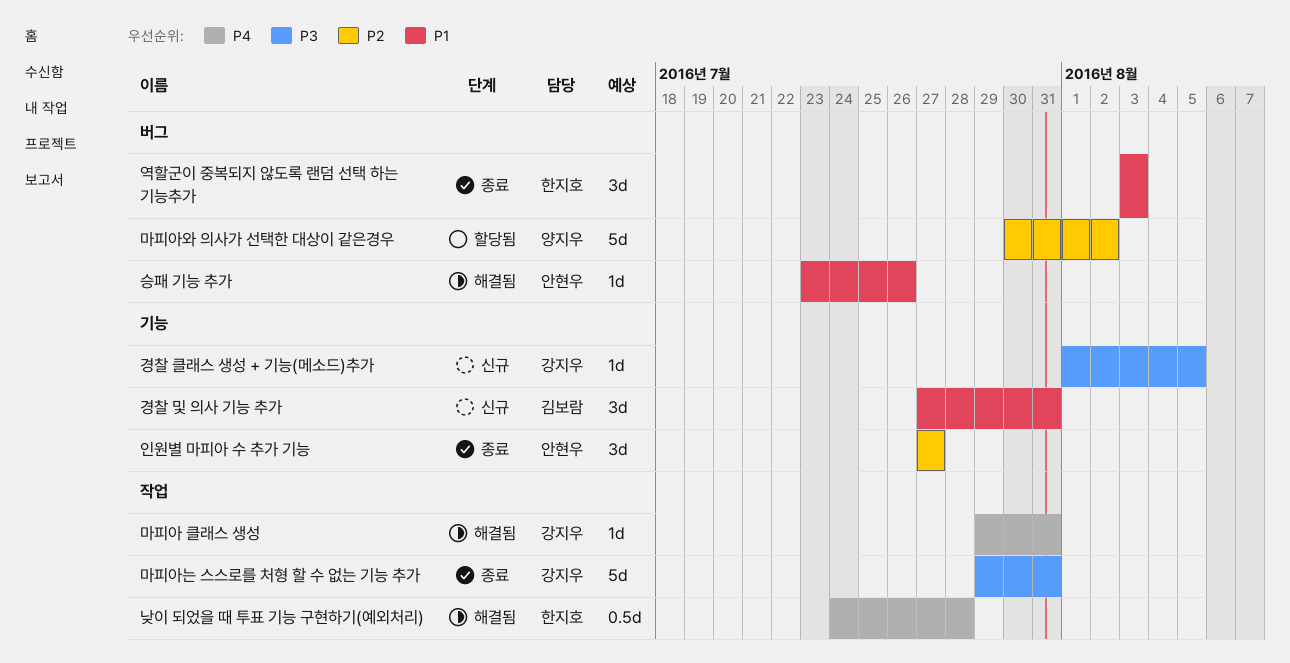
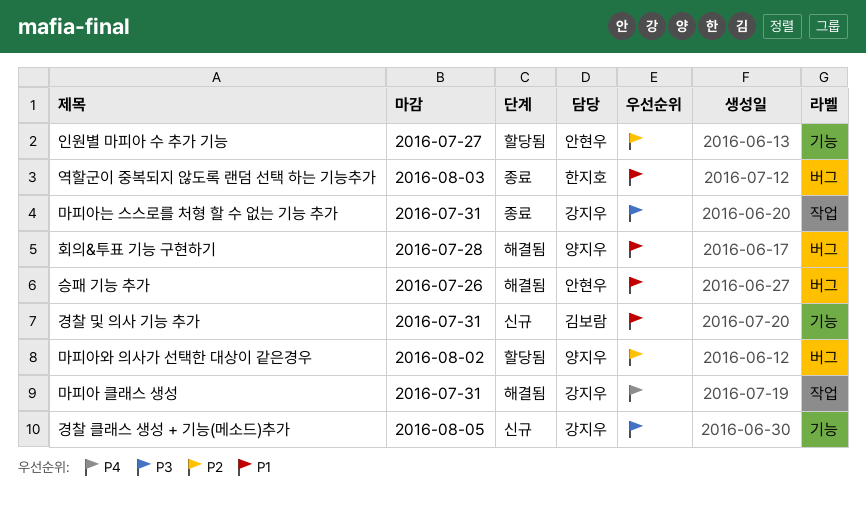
낮이 되었을 때 투표 기능 구현하기(예외처리): present -> none
인원별 마피아 수 추가 기능, status: 종료 -> 할당됨
회의&투표 기능 구현하기: none -> present

